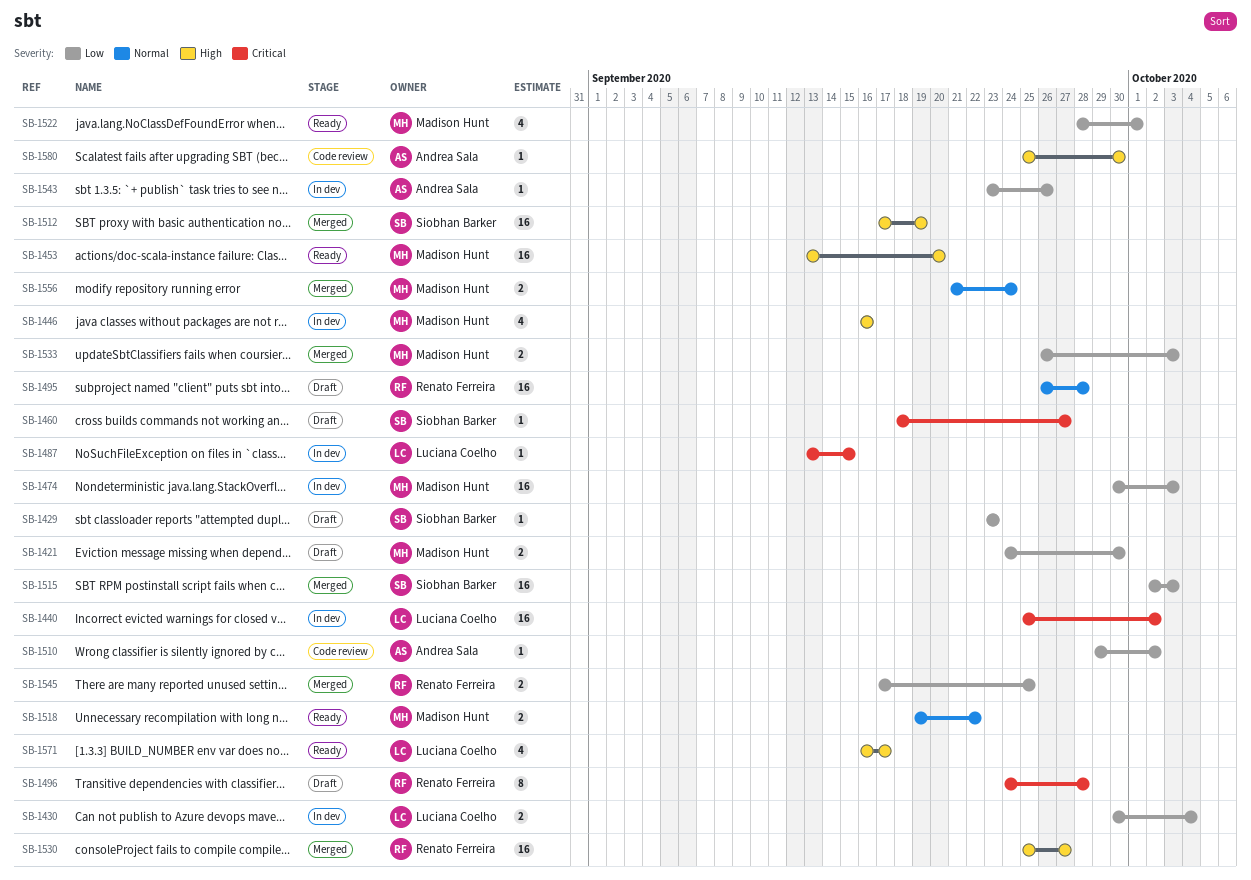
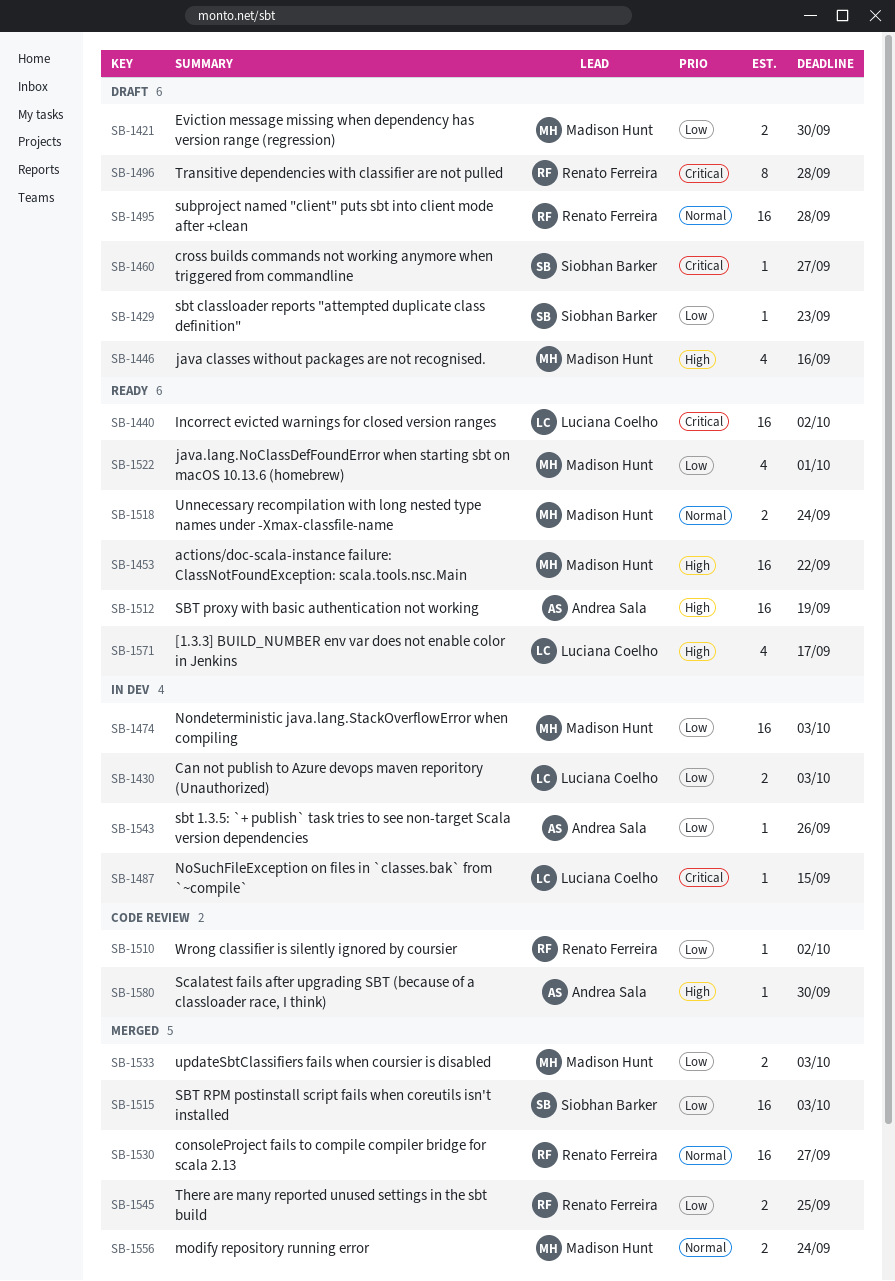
SB-1430, due: Oct 4 -> Oct 3
SB-1440, status: In dev -> Ready
SB-1446, status: In dev -> Draft
SB-1453, due: Sep 20 -> Sep 22
SB-1510, owner: Andrea Sala -> Renato Ferreira
SB-1512, status: Merged -> Ready
SB-1512, owner: Siobhan Barker -> Andrea Sala
SB-1518, due: Sep 22 -> Sep 24
SB-1530, priority: High -> Normal

